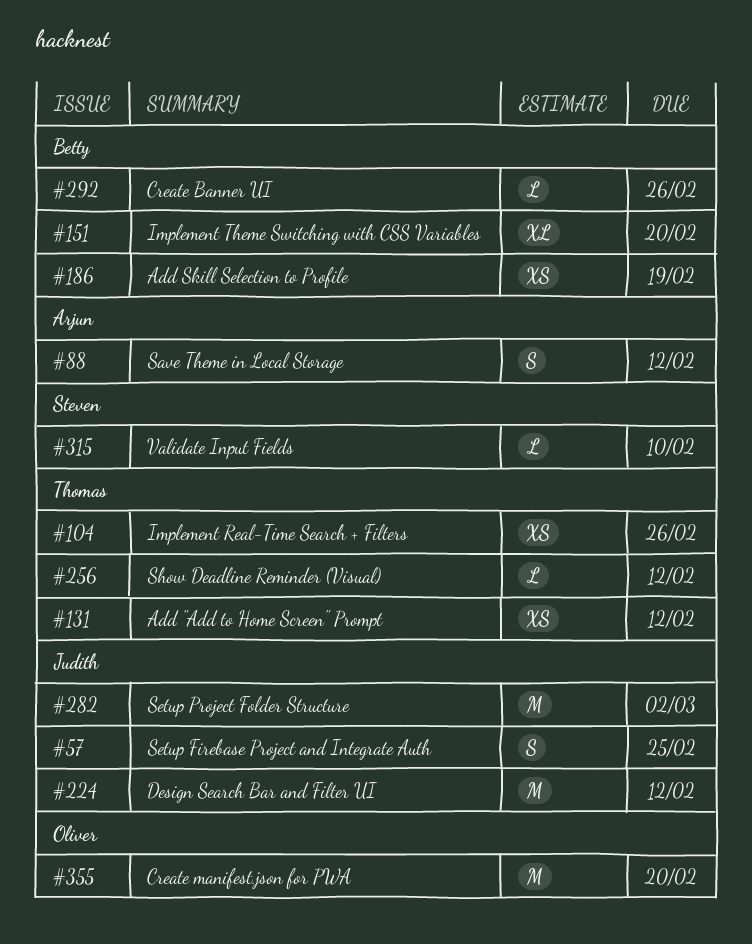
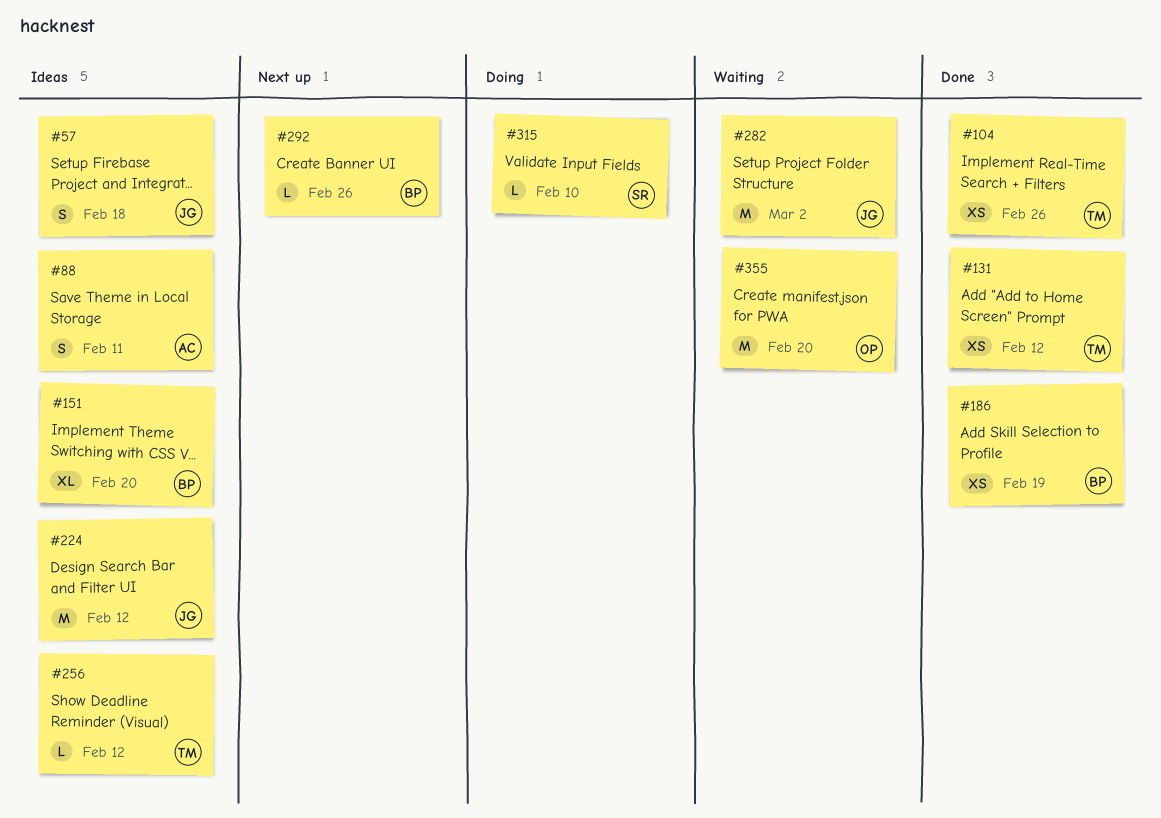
#57, due: Feb 25 -> Feb 18
#88, due: Feb 12 -> Feb 11

